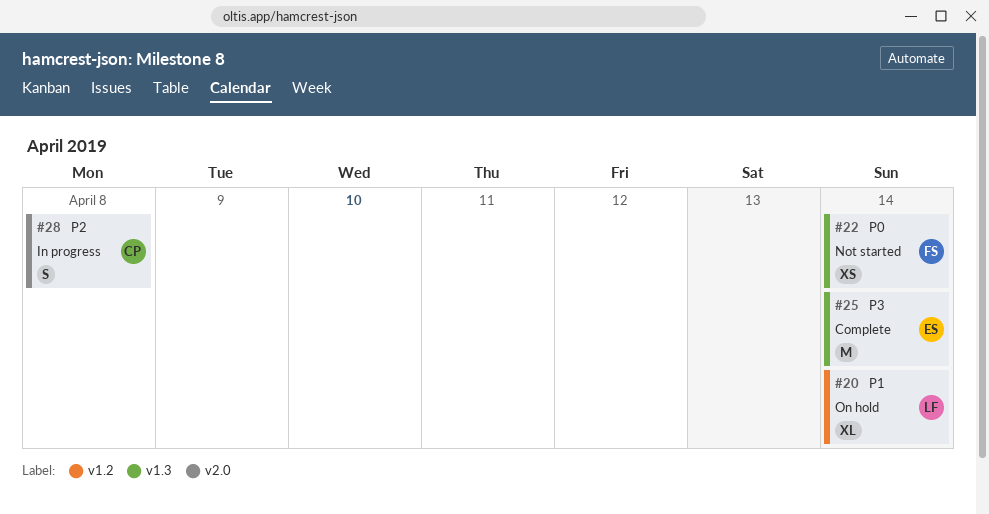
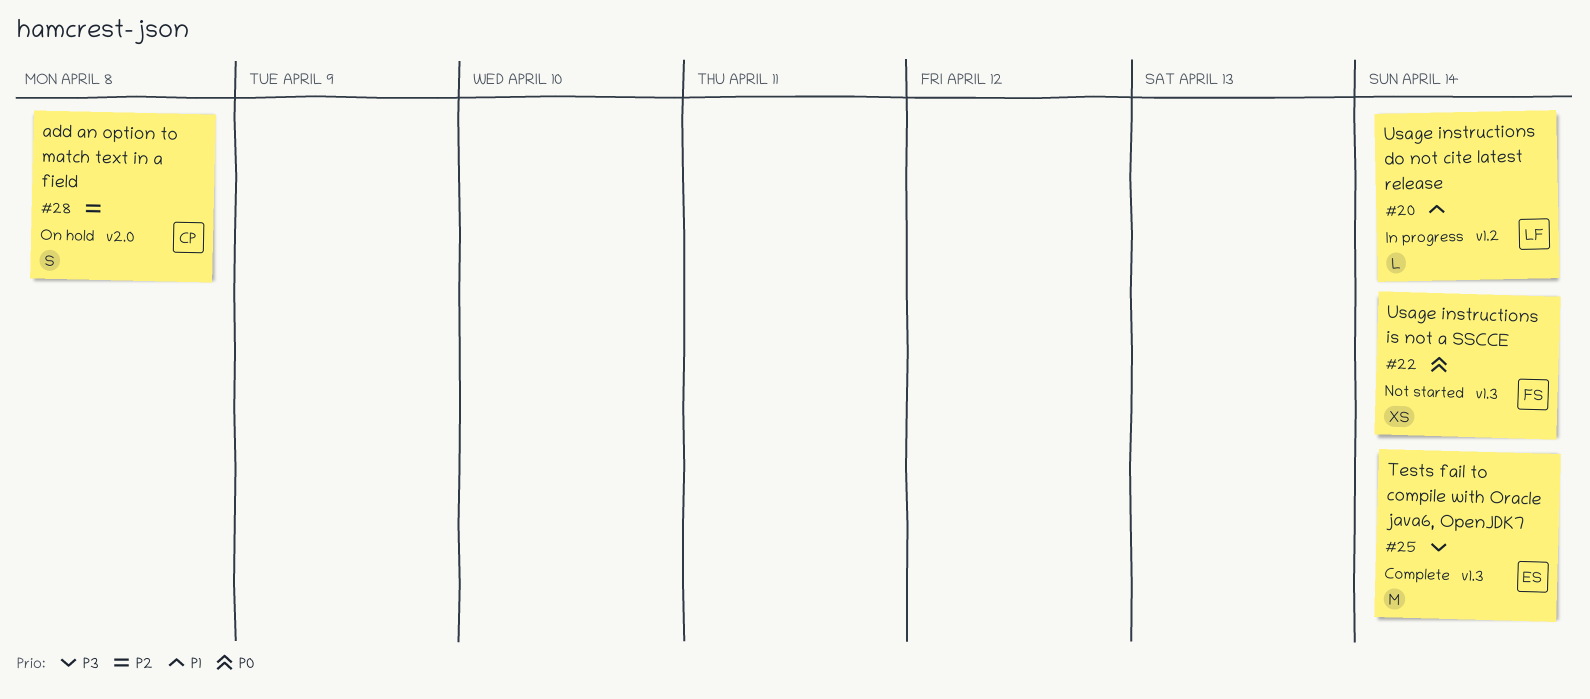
#20, status: On hold -> In progress
#20, estimate: XL -> L
#28, status: In progress -> On hold

